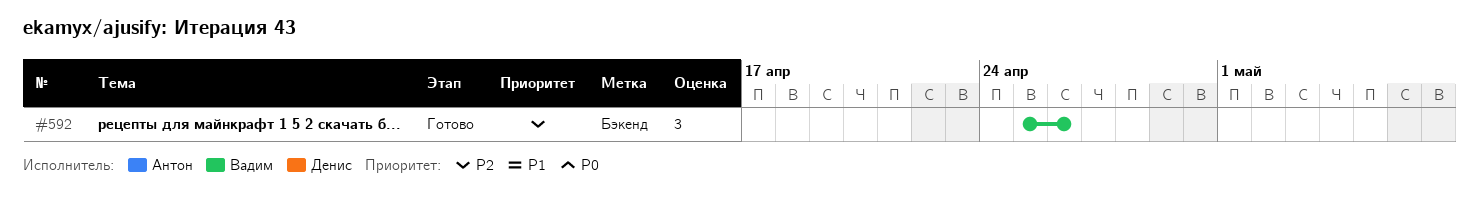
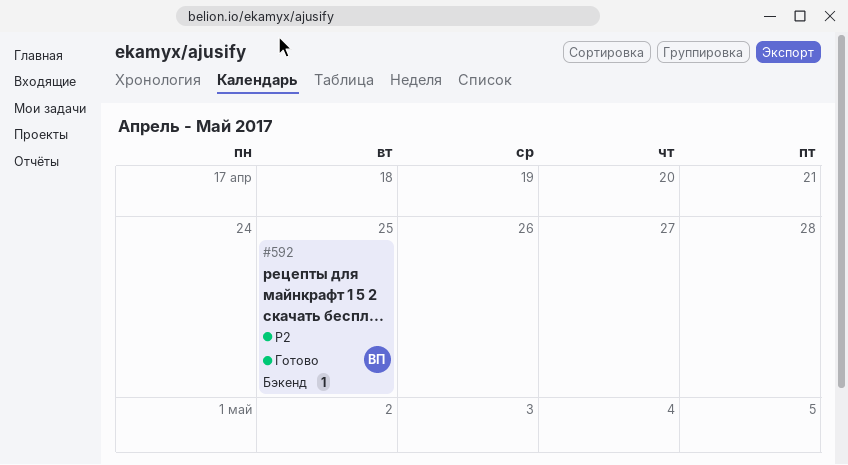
#592, estimate: 3 -> 1
#592, due: Apr 26 -> Apr 25

